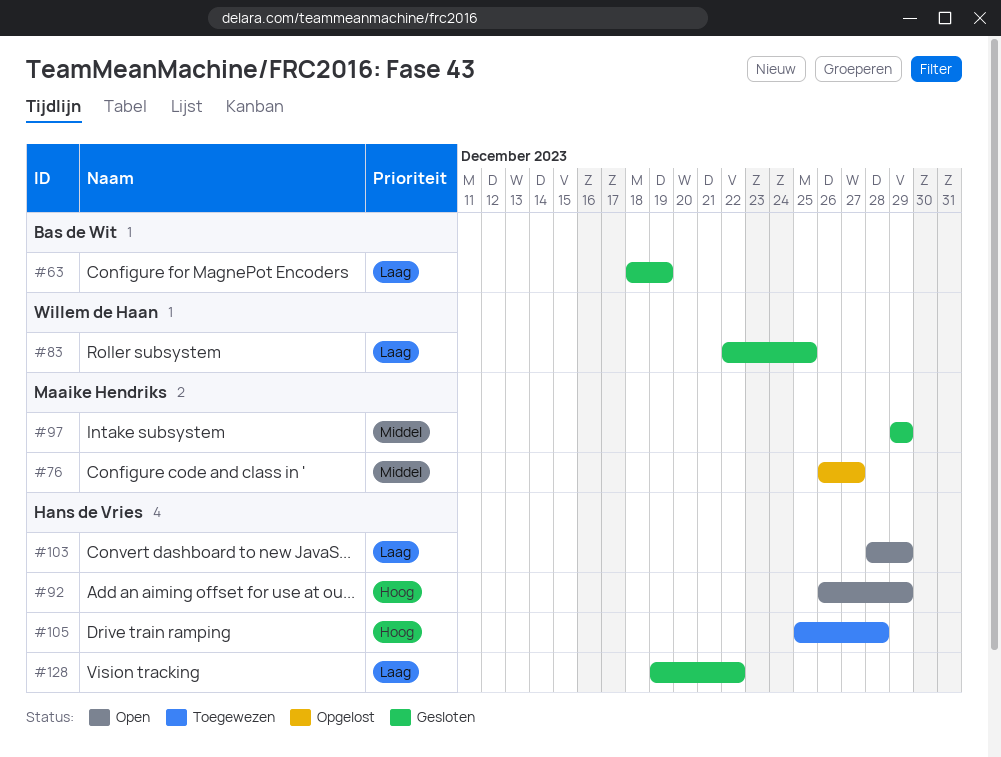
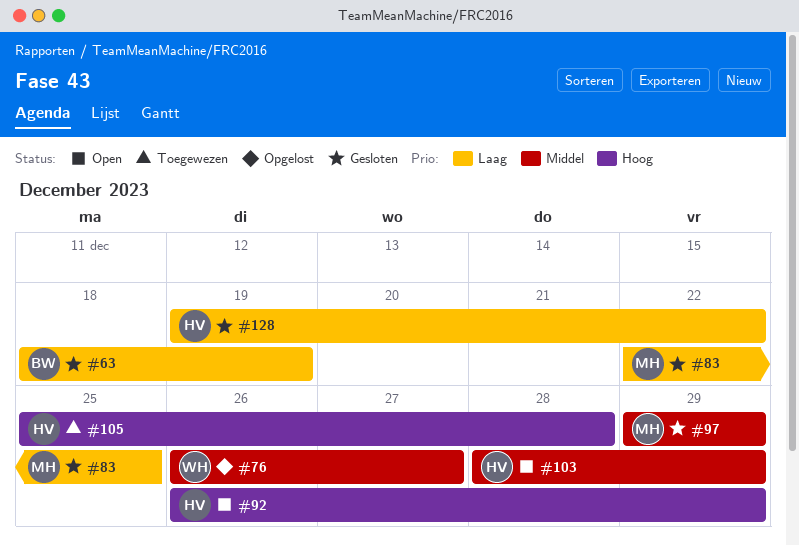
#76, owner: Maaike Hendriks -> Willem de Haan
#83, owner: Willem de Haan -> Maaike Hendriks
#103, priority: Laag -> Middel

